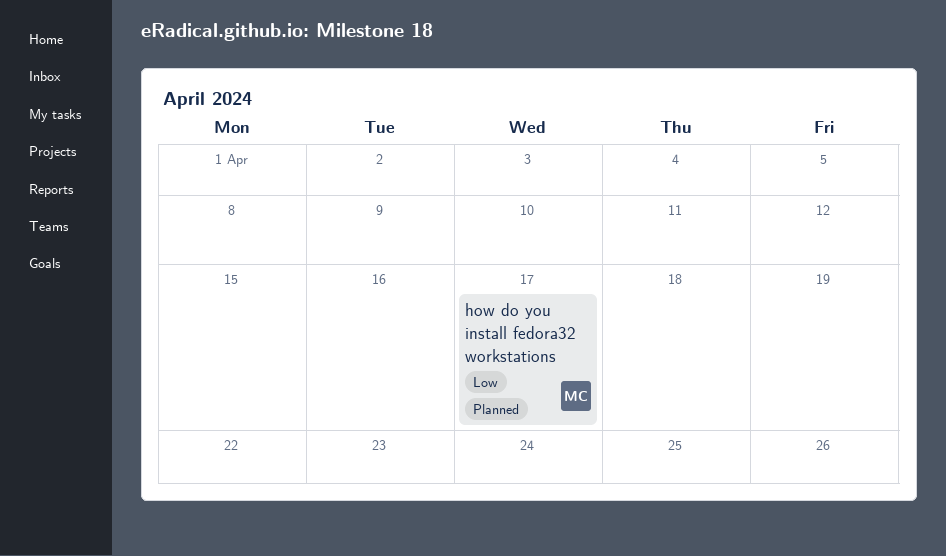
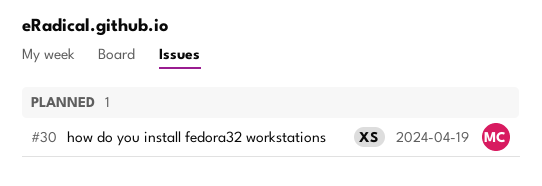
how do you install fedora32 workstations, due: Apr 17 -> Apr 19

